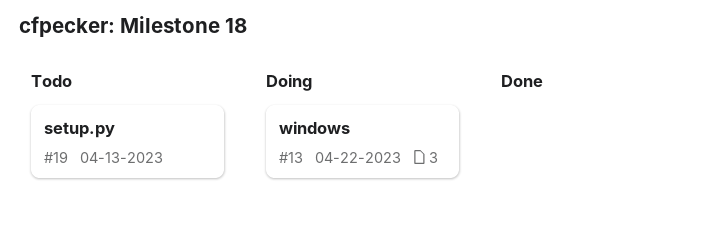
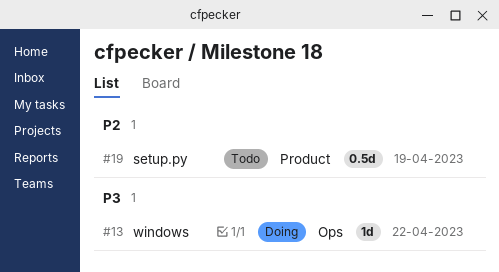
#19, due: Apr 13 -> Apr 19

